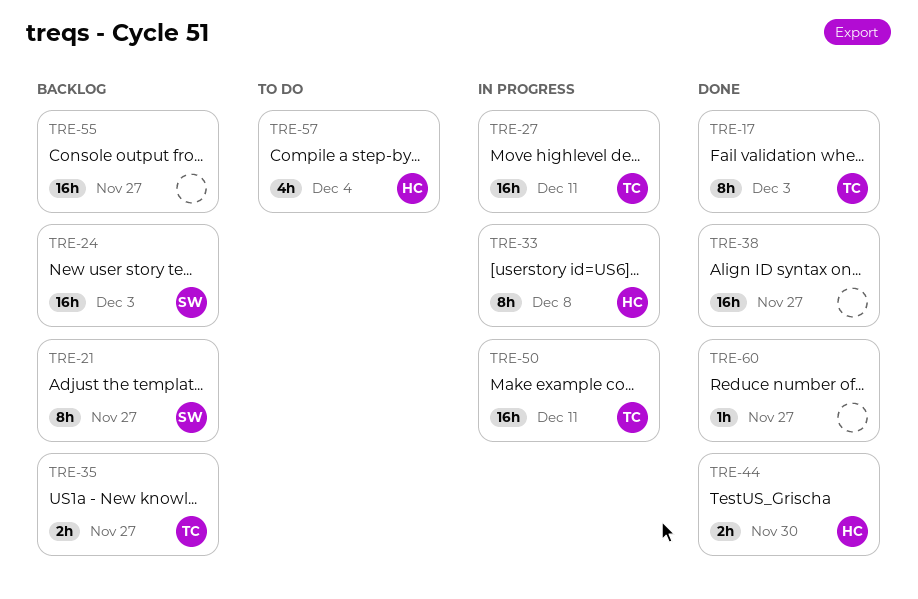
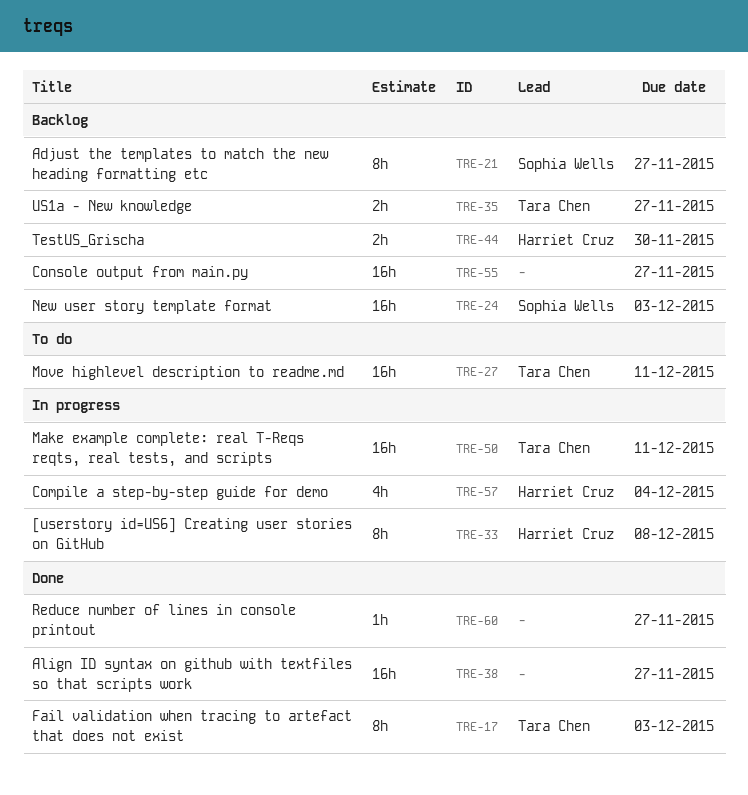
TRE-27, status: In progress -> To do
TRE-44, status: Done -> Backlog
TRE-57, status: To do -> In progress

